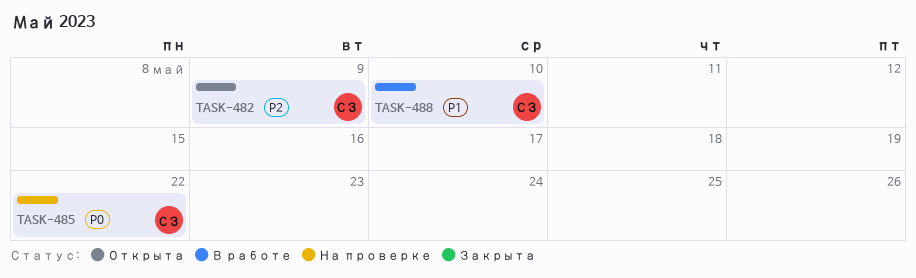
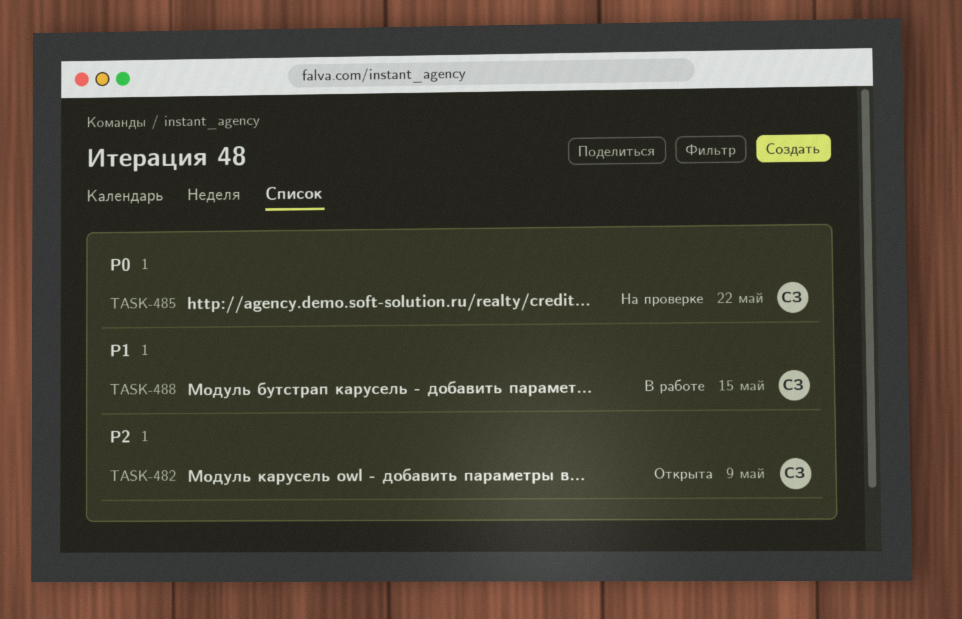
TASK-488, due: May 10 -> May 15

